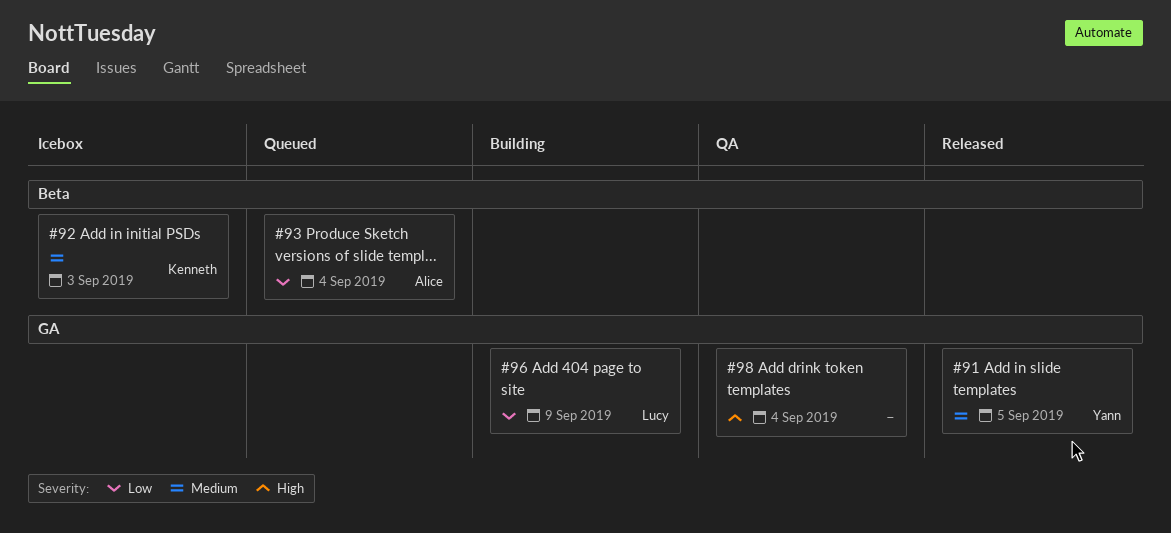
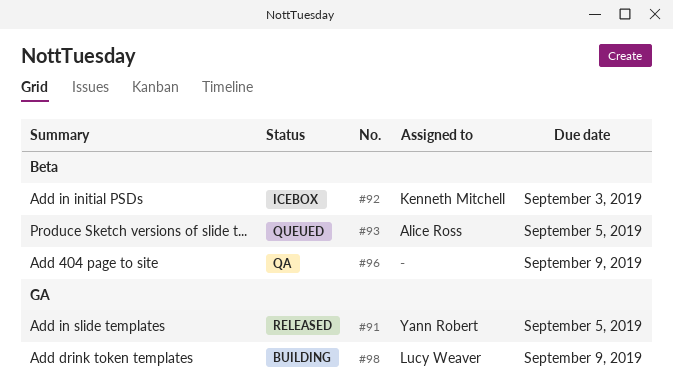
#93, due: Sep 4 -> Sep 5
#96, status: Building -> QA
#96, owner: Lucy Weaver -> none
#96, label: GA -> Beta
#98, status: QA -> Building
#98, owner: none -> Lucy Weaver
#98, due: Sep 4 -> Sep 9

